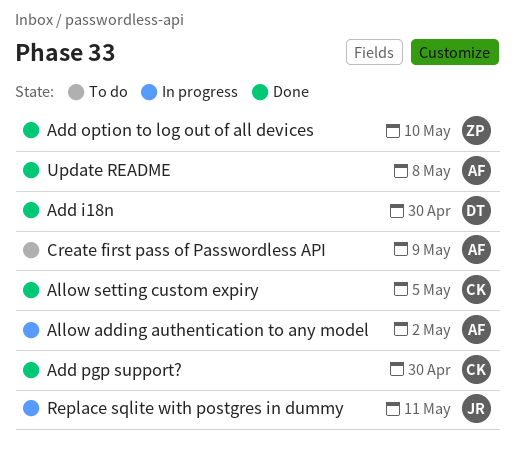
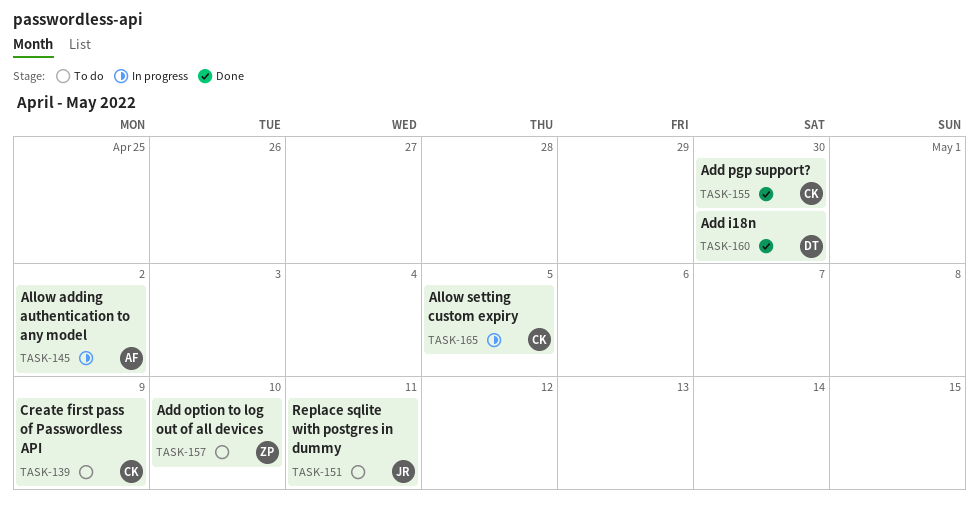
Add option to log out of all devices, status: Done -> To do
Allow setting custom expiry, status: Done -> In progress
Create first pass of Passwordless API, owner: AF -> CK
Replace sqlite with postgres in dummy, status: In progress -> To do
Update README: present -> none

